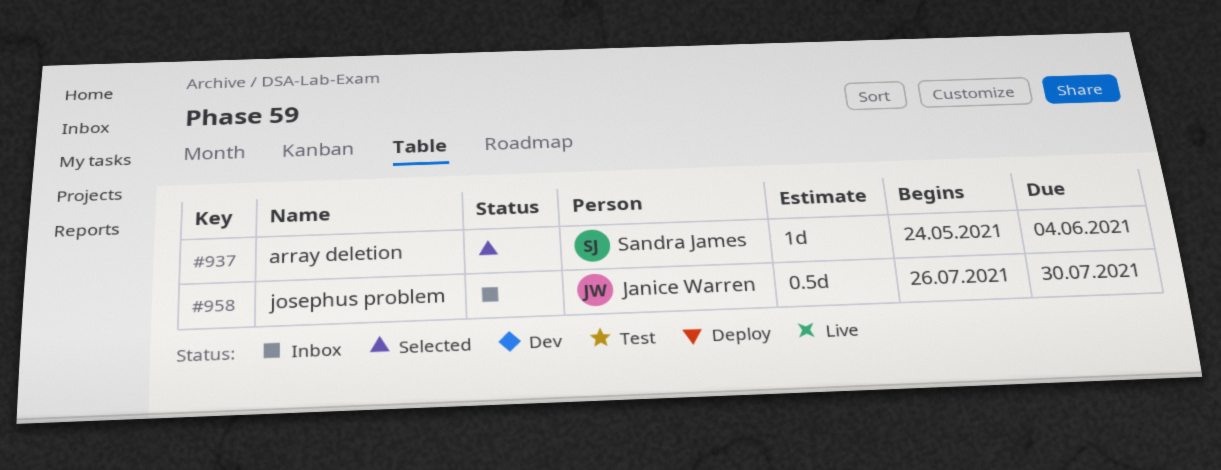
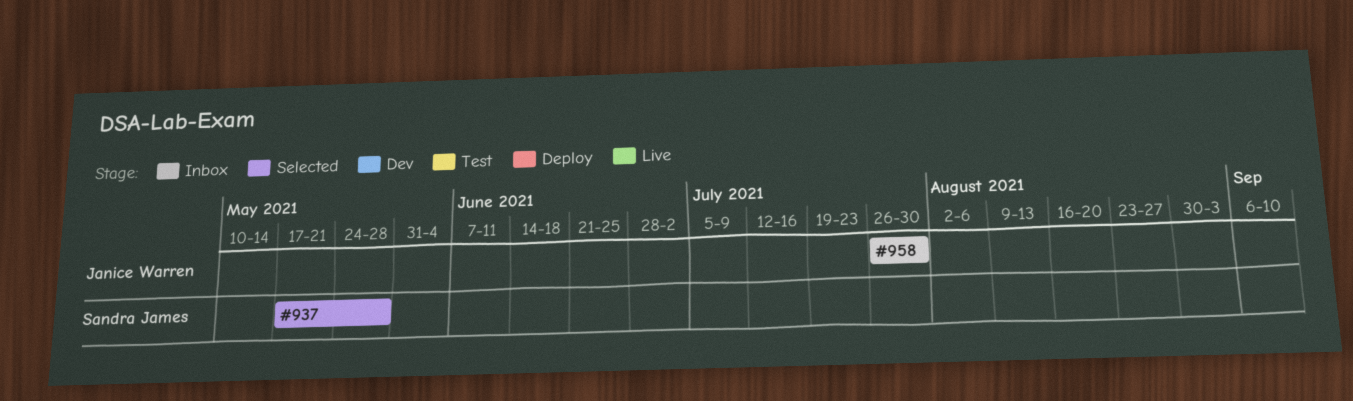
#937, start: May 24 -> May 17
#937, due: Jun 4 -> May 28

